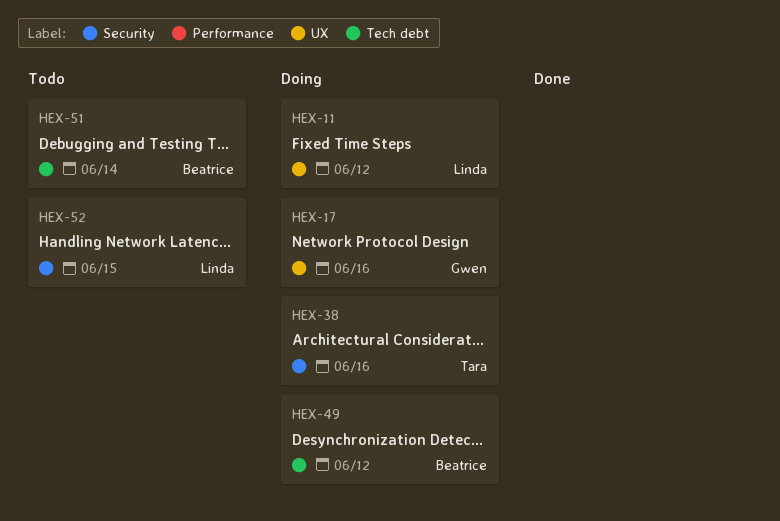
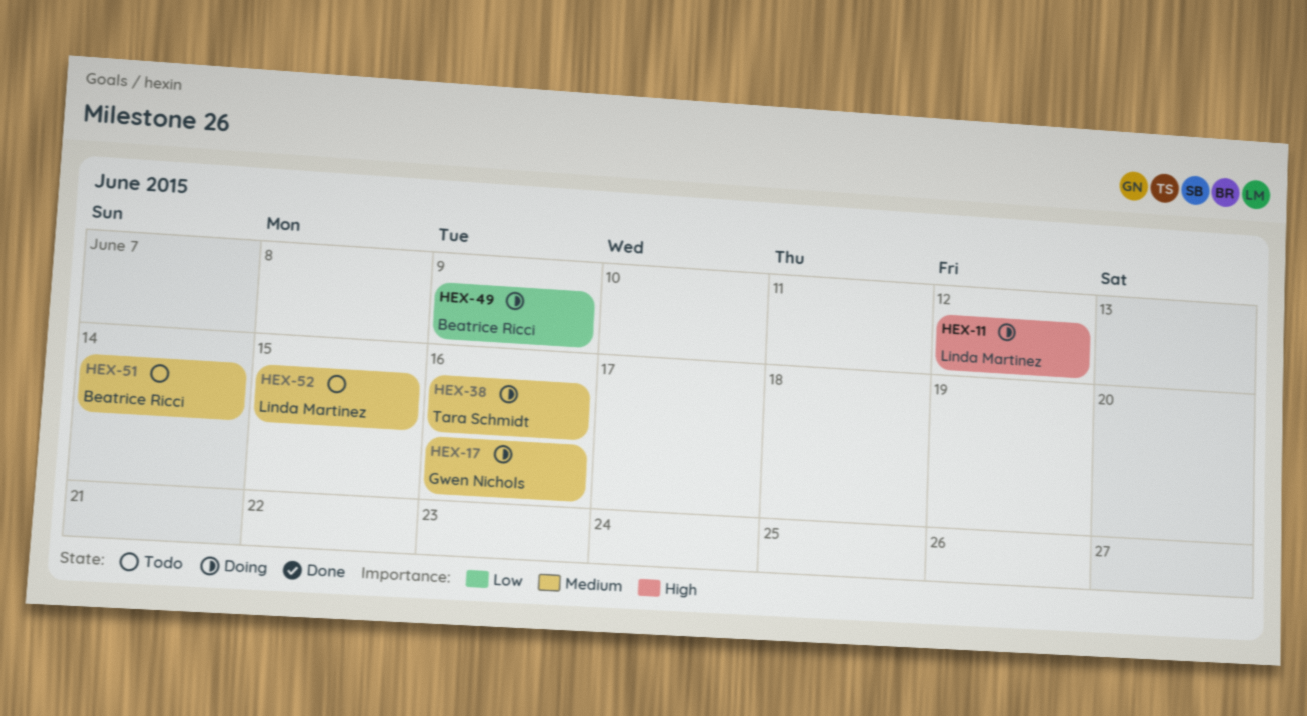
HEX-49, due: Jun 12 -> Jun 9

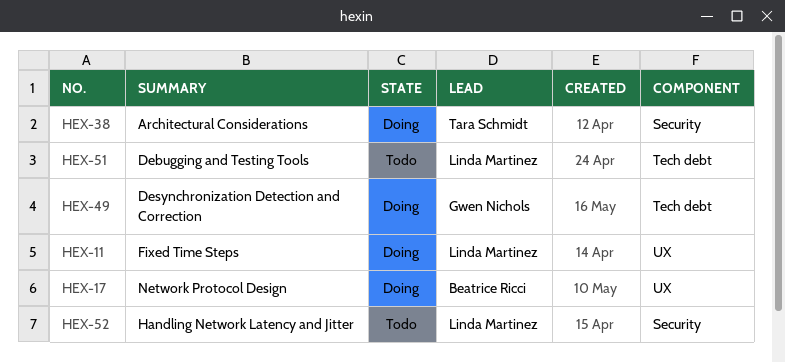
HEX-17, owner: Gwen Nichols -> Beatrice Ricci
HEX-49, owner: Beatrice Ricci -> Gwen Nichols
HEX-51, owner: Beatrice Ricci -> Linda Martinez

